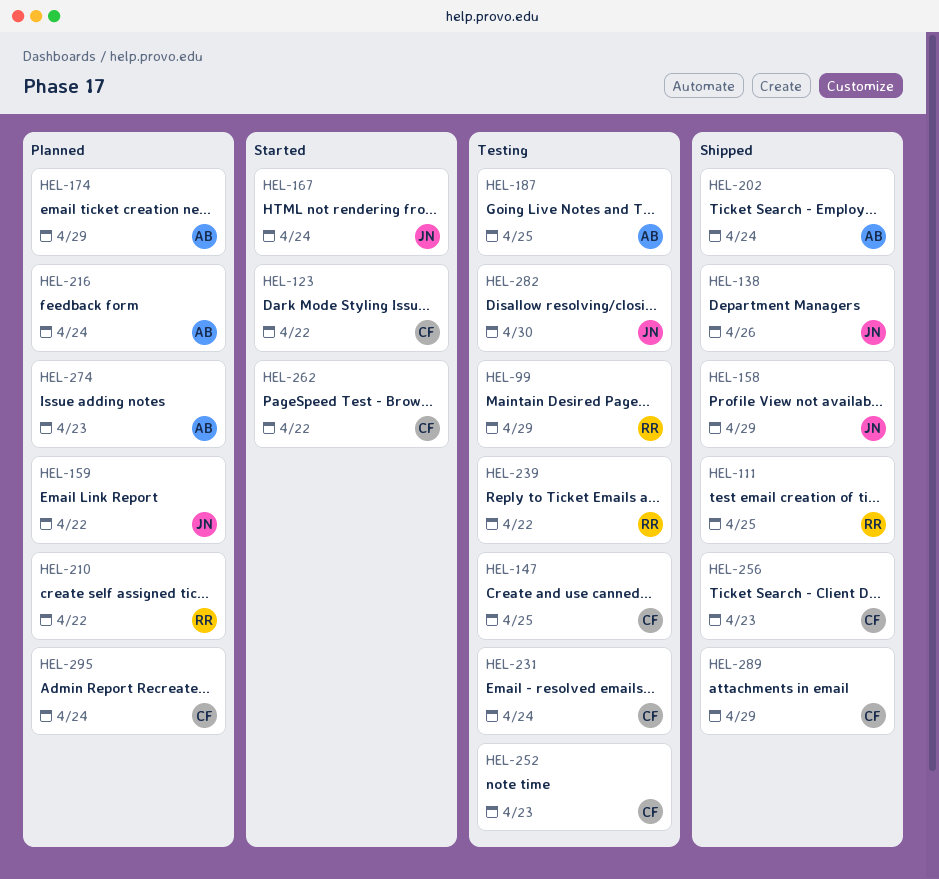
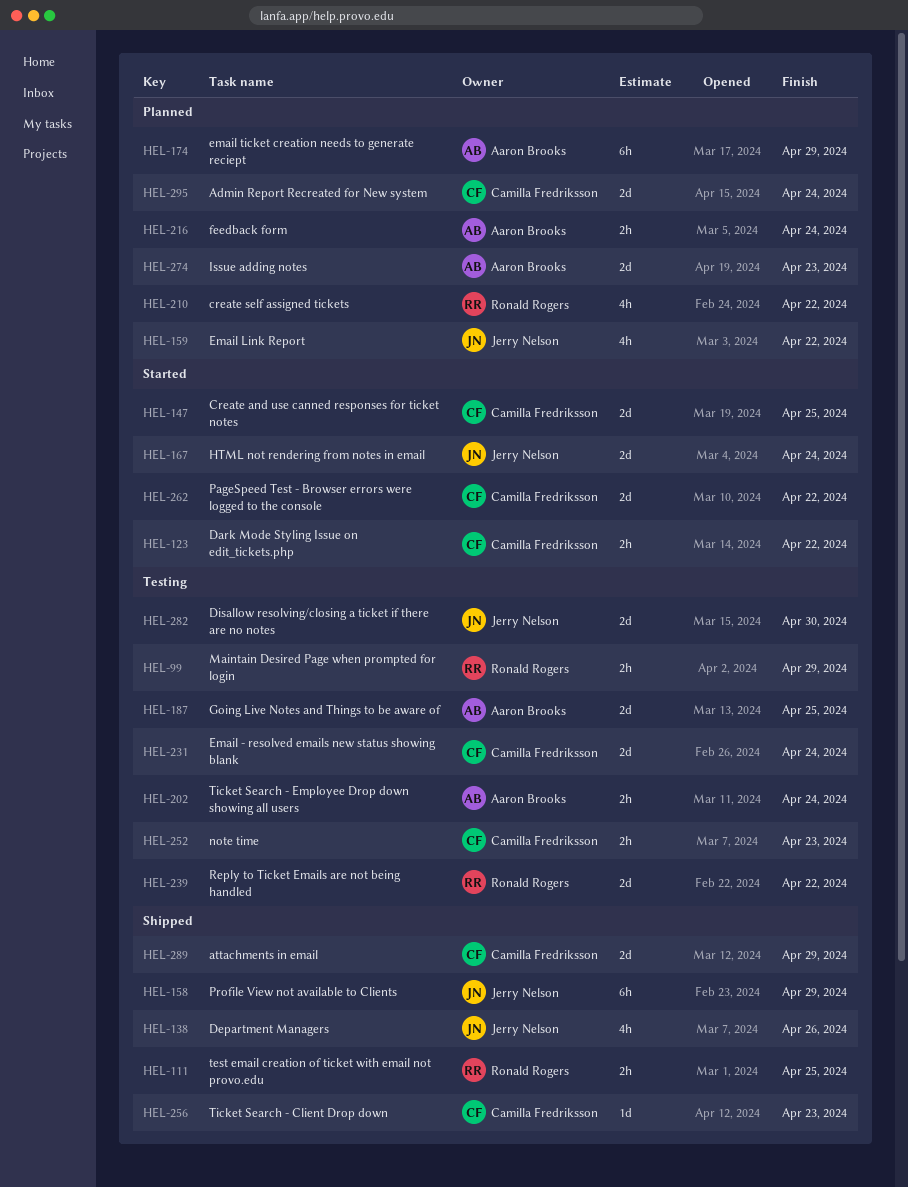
HEL-147, status: Testing -> Started
HEL-202, status: Shipped -> Testing

